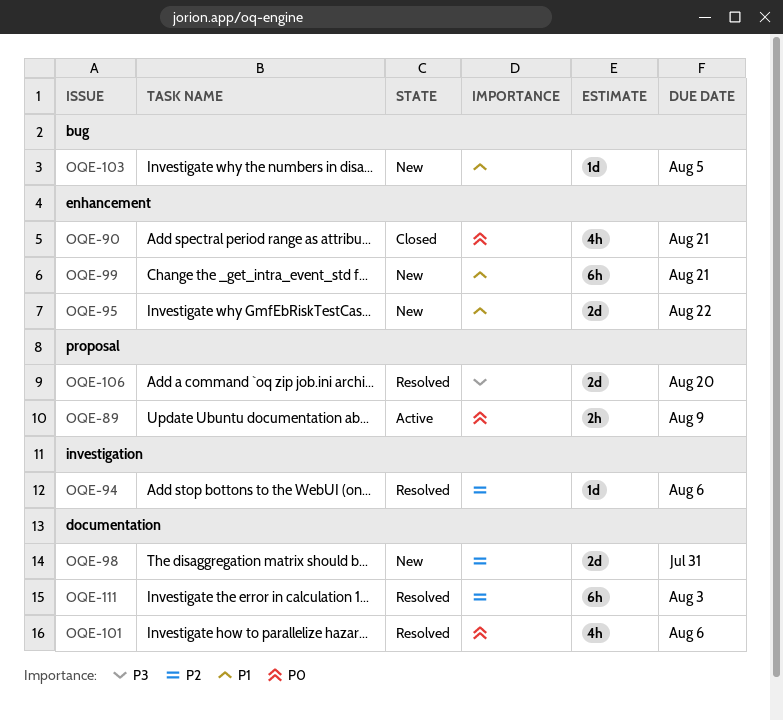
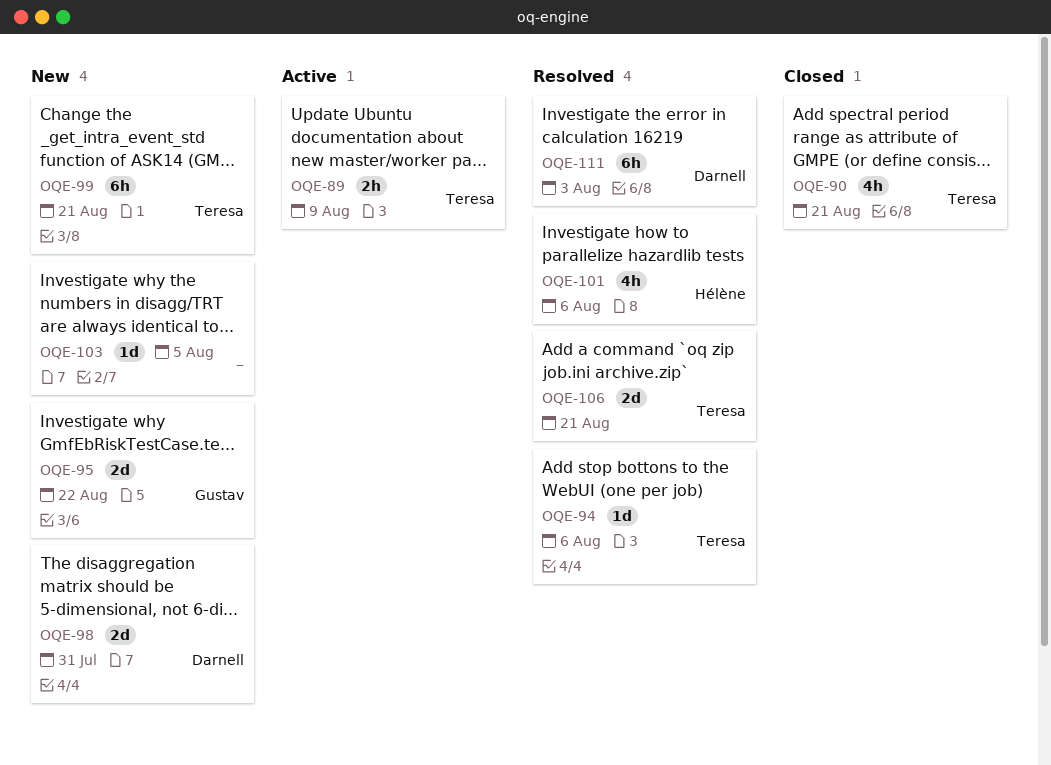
OQE-106, due: Aug 20 -> Aug 21

